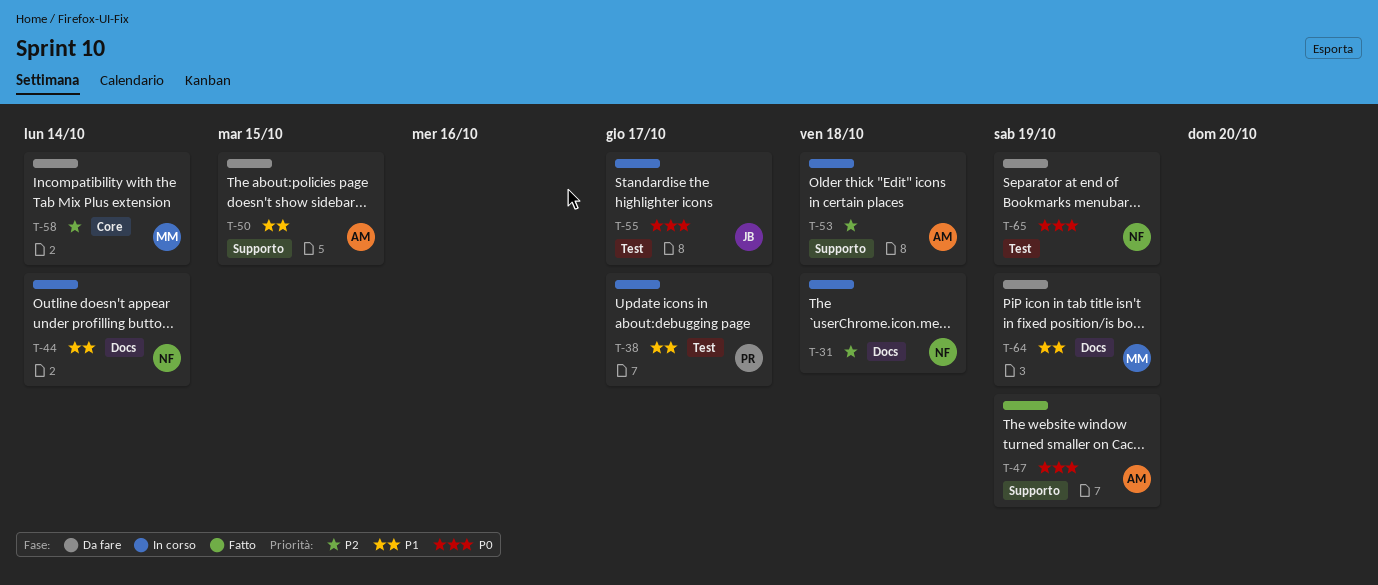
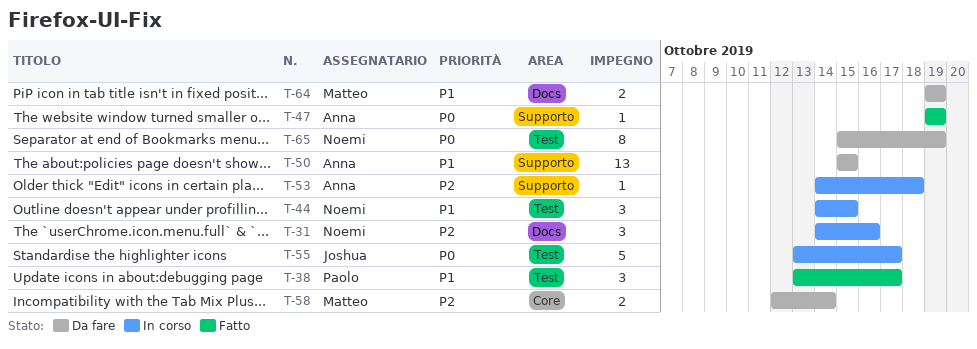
T-31, due: Oct 18 -> Oct 16
T-38, status: In corso -> Fatto
T-44, label: Docs -> Test
T-44, due: Oct 14 -> Oct 15

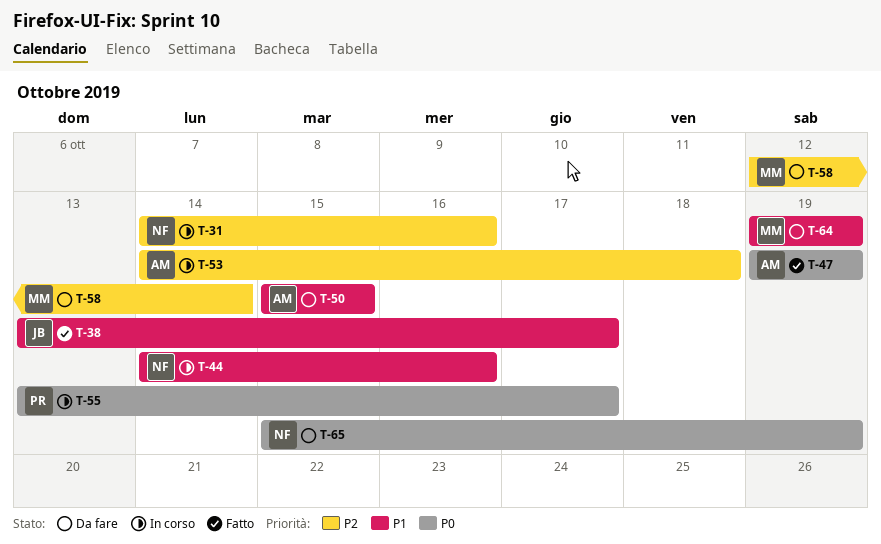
T-38, owner: Paolo -> Joshua
T-44, due: Oct 15 -> Oct 16
T-55, owner: Joshua -> Paolo

